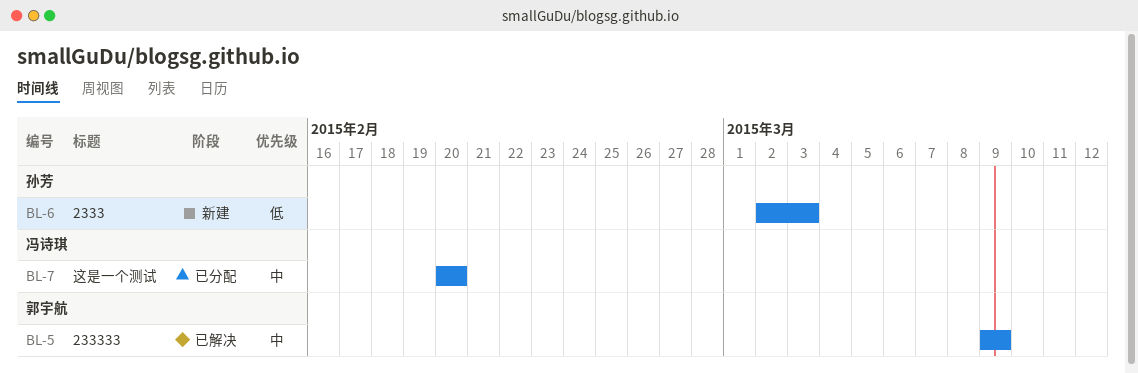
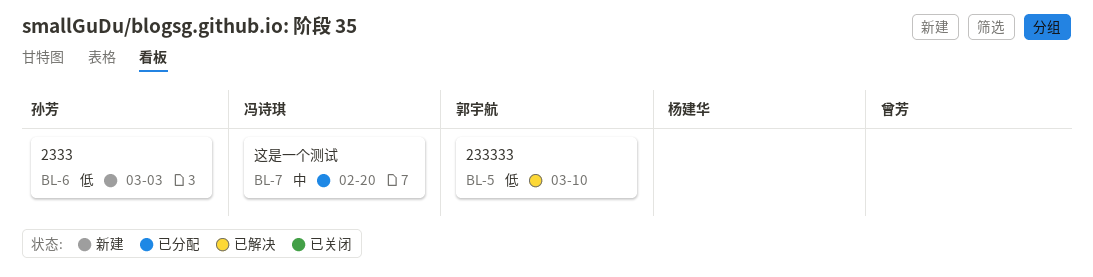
BL-5, priority: 中 -> 低
BL-5, due: Mar 9 -> Mar 10

